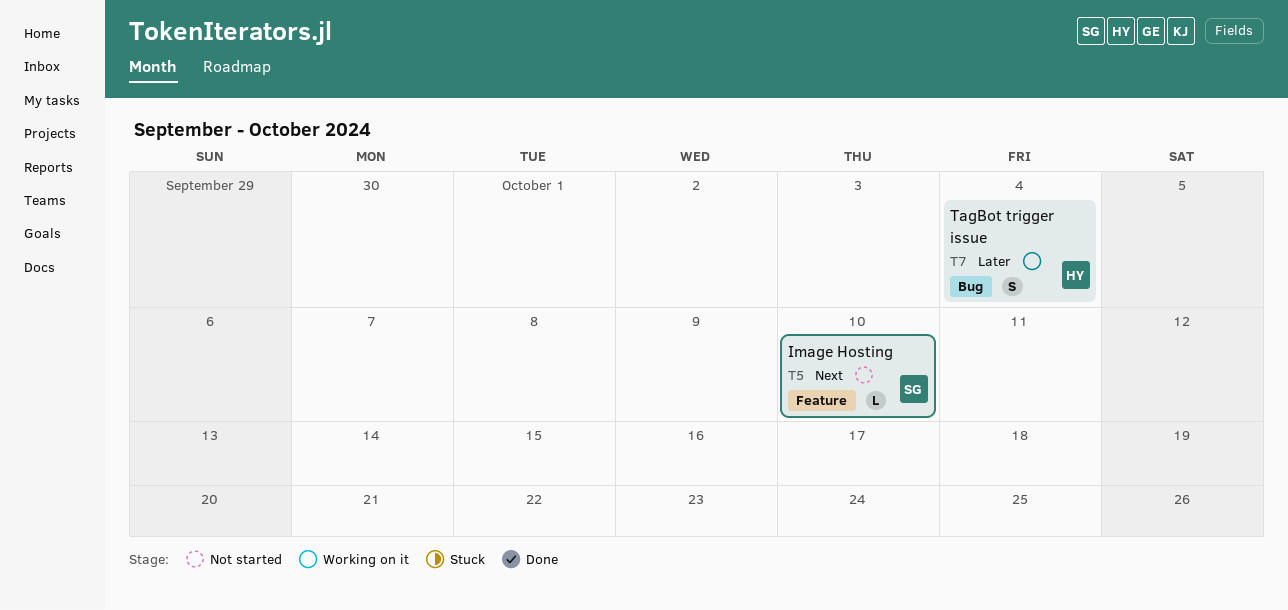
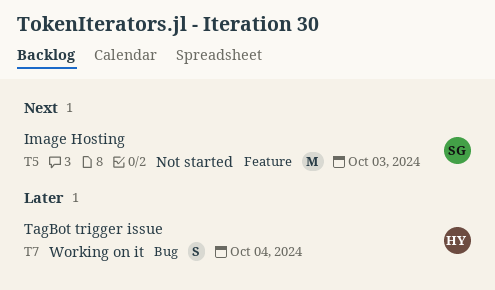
T5, estimate: L -> M
T5, due: Oct 10 -> Oct 3

